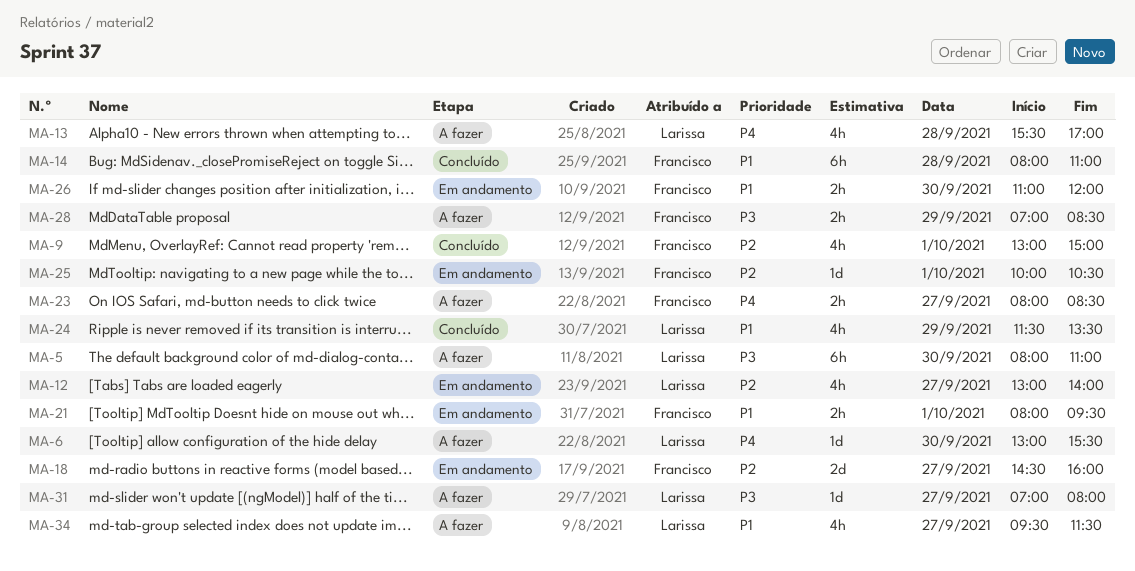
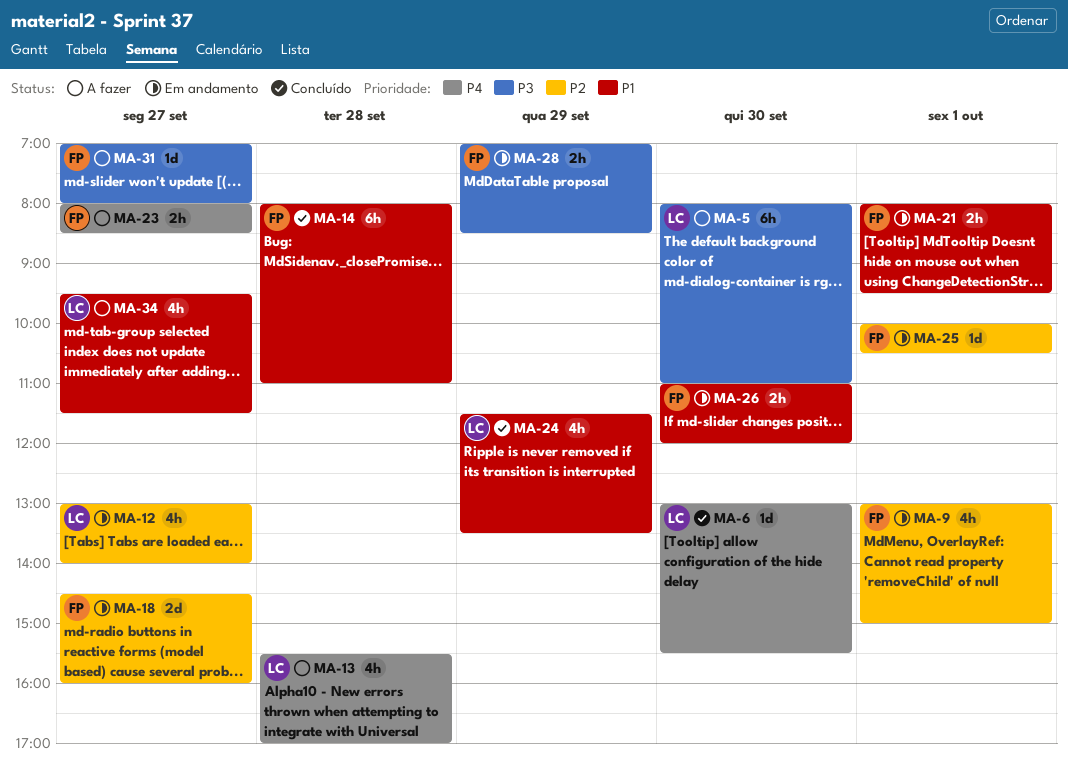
MA-6, status: A fazer -> Concluído
MA-9, status: Concluído -> Em andamento
MA-28, status: A fazer -> Em andamento
MA-31, owner: Larissa -> Francisco

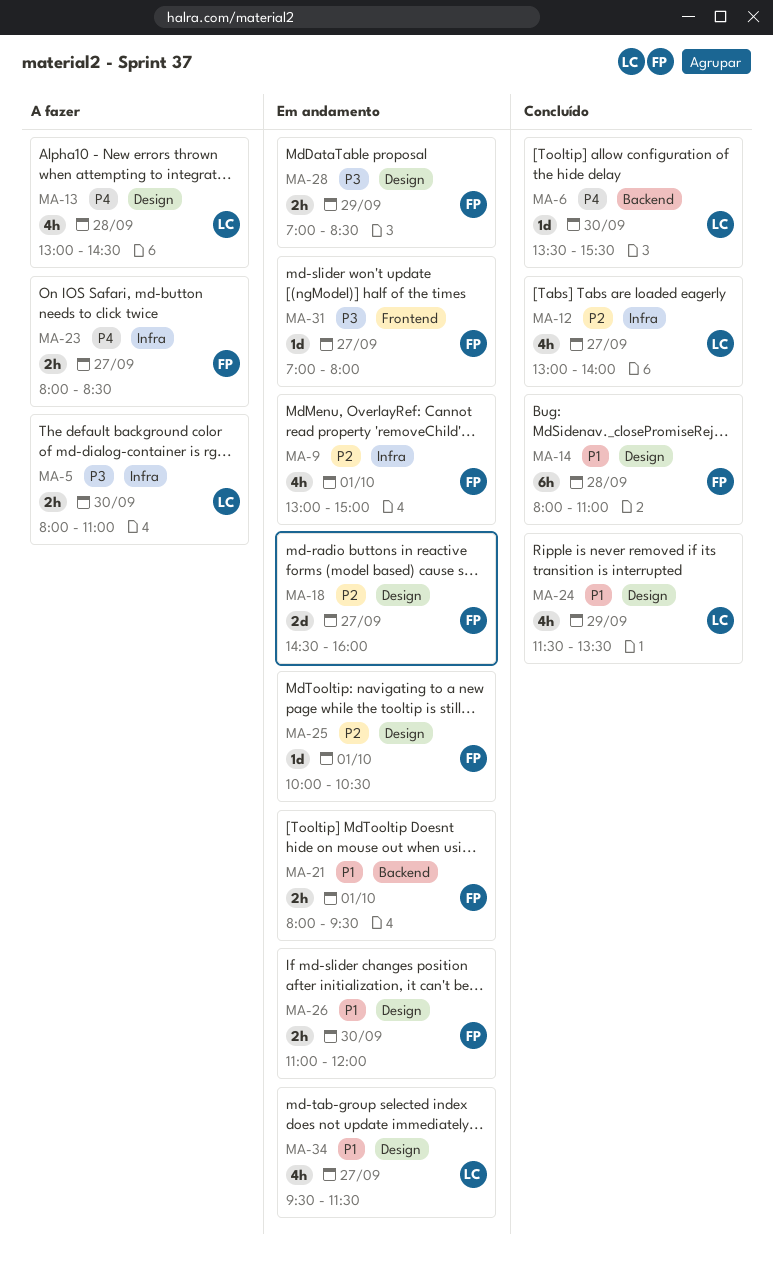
MA-5, estimate: 6h -> 2h
MA-6, begins: 13:00 -> 13:30
MA-12, status: Em andamento -> Concluído
MA-13, begins: 15:30 -> 13:00
MA-13, ends: 17:00 -> 14:30
MA-31, status: A fazer -> Em andamento
MA-34, status: A fazer -> Em andamento

